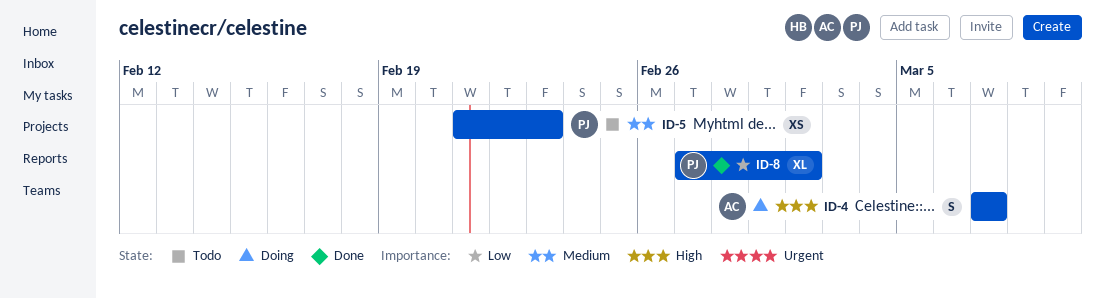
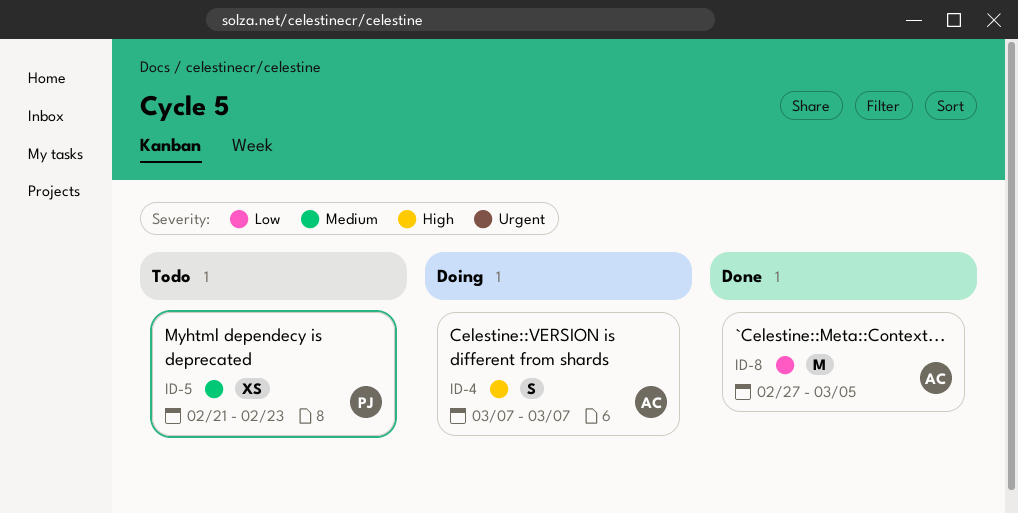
ID-8, owner: PJ -> AC
ID-8, estimate: XL -> M
ID-8, due: Mar 2 -> Mar 5

